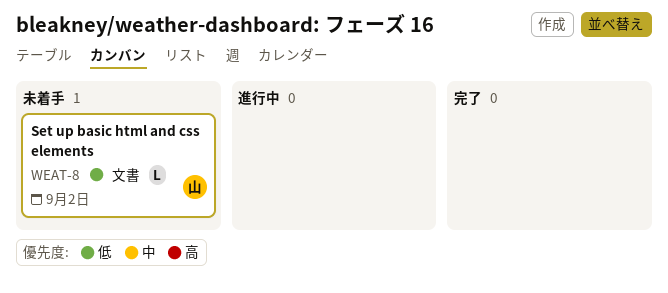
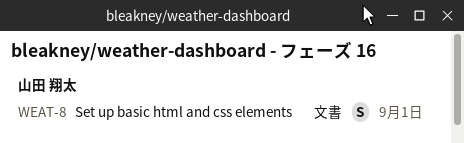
WEAT-8, estimate: L -> S
WEAT-8, due: Sep 2 -> Sep 1

